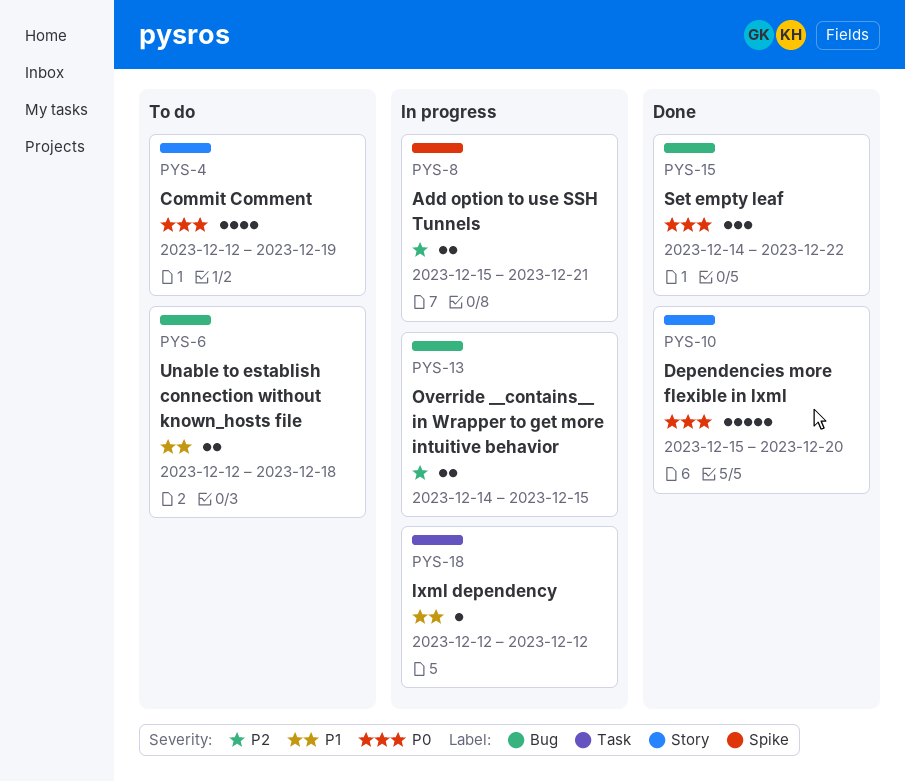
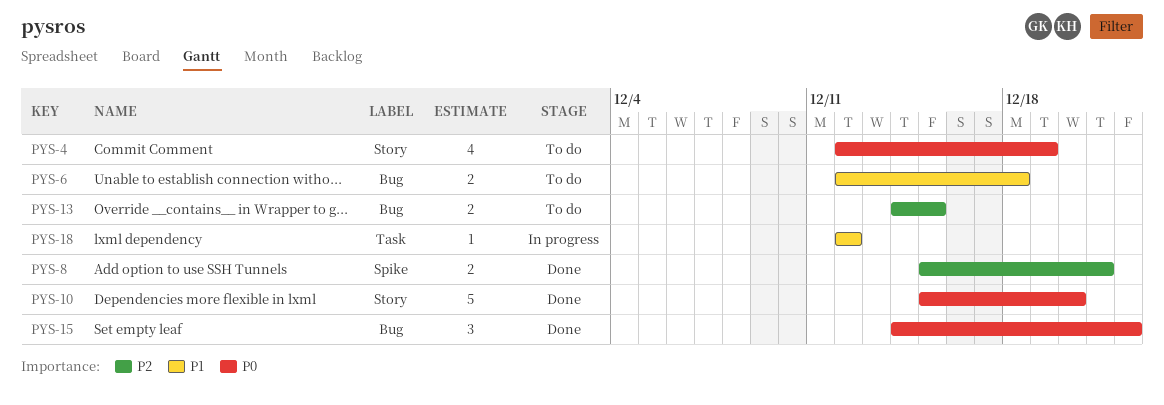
PYS-8, status: In progress -> Done
PYS-13, status: In progress -> To do

